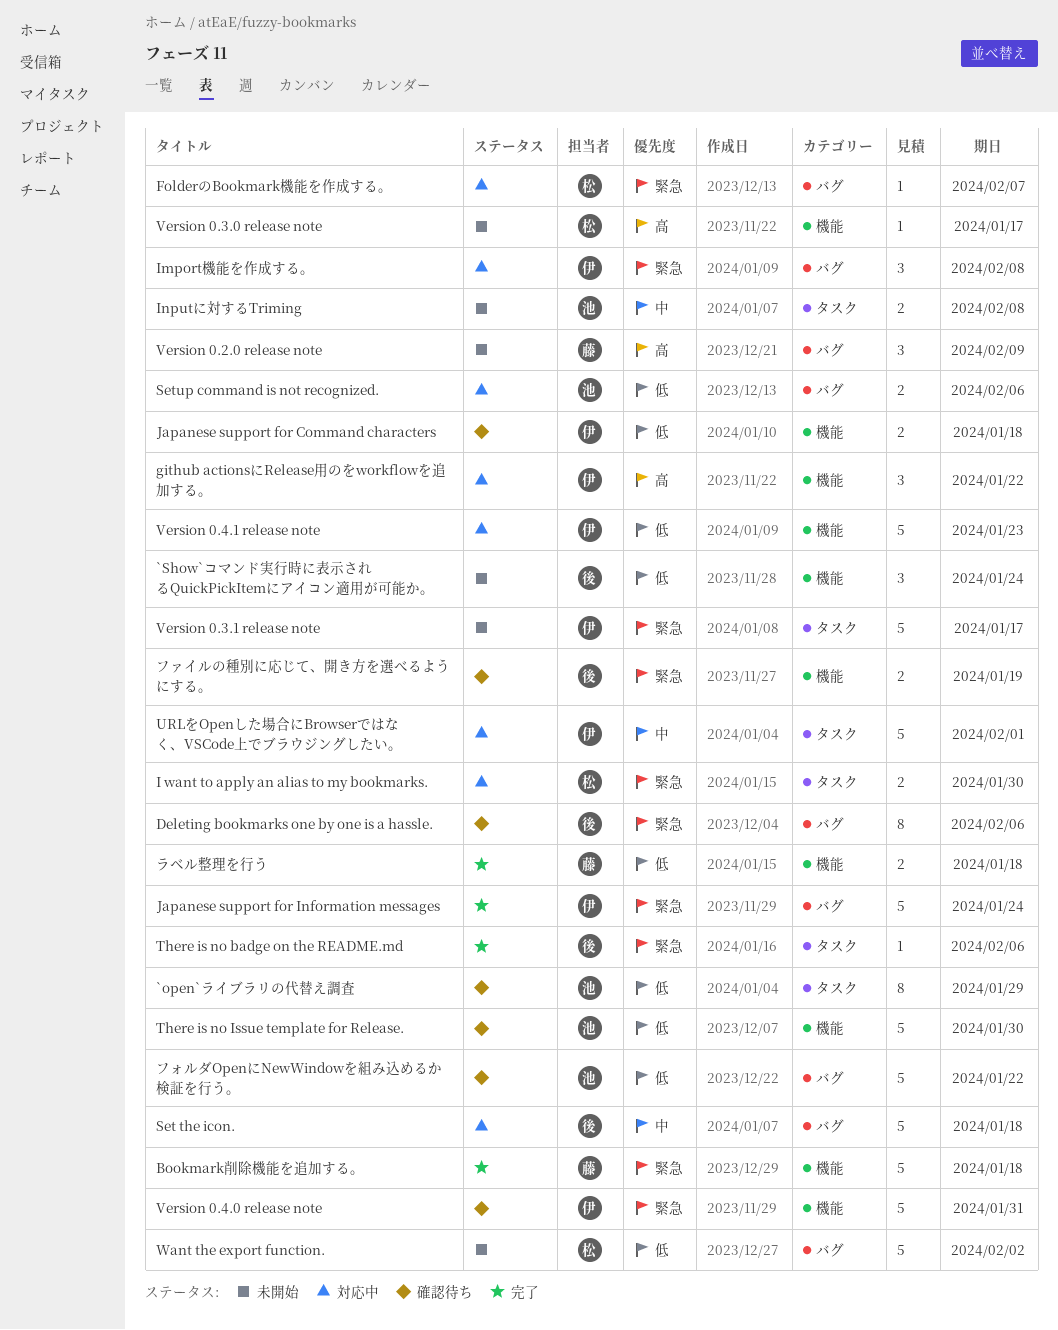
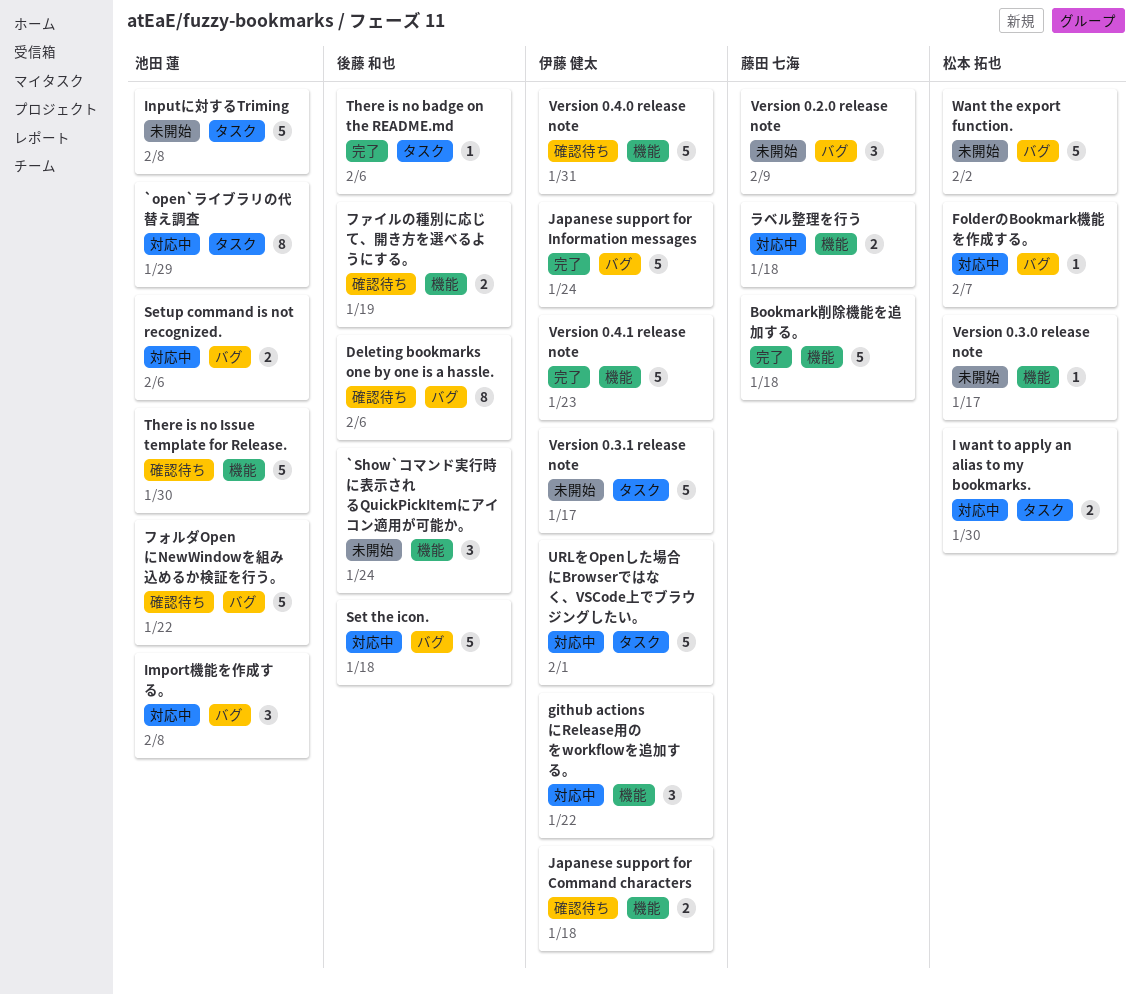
`open`ライブラリの代替え調査, status: 確認待ち -> 対応中
Import機能を作成する。, owner: 伊藤 健太 -> 池田 蓮
Inputに対するTriming, estimate: 2 -> 5
Version 0.4.1 release note, status: 対応中 -> 完了
ラベル整理を行う, status: 完了 -> 対応中

